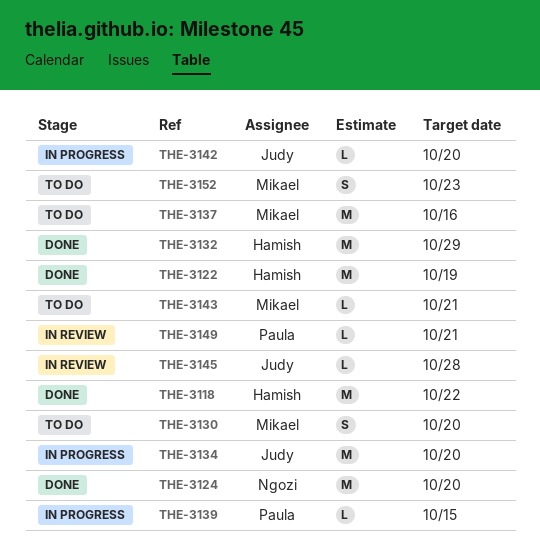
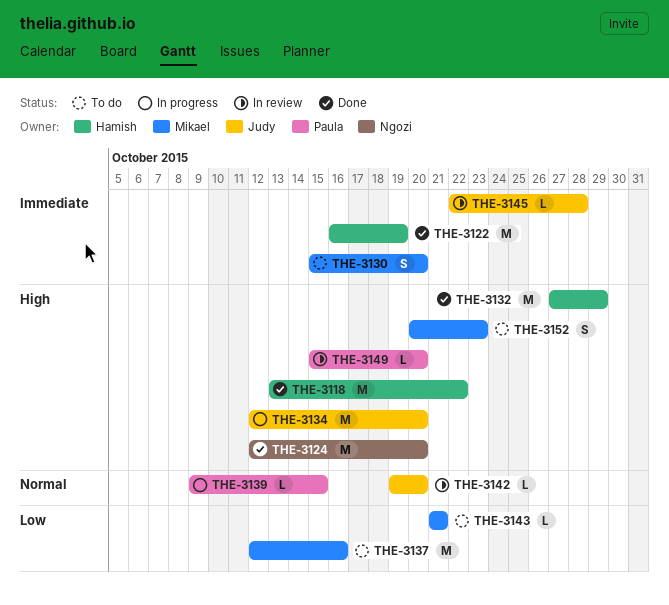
THE-3142, status: In progress -> In review
THE-3149, due: Oct 21 -> Oct 20

